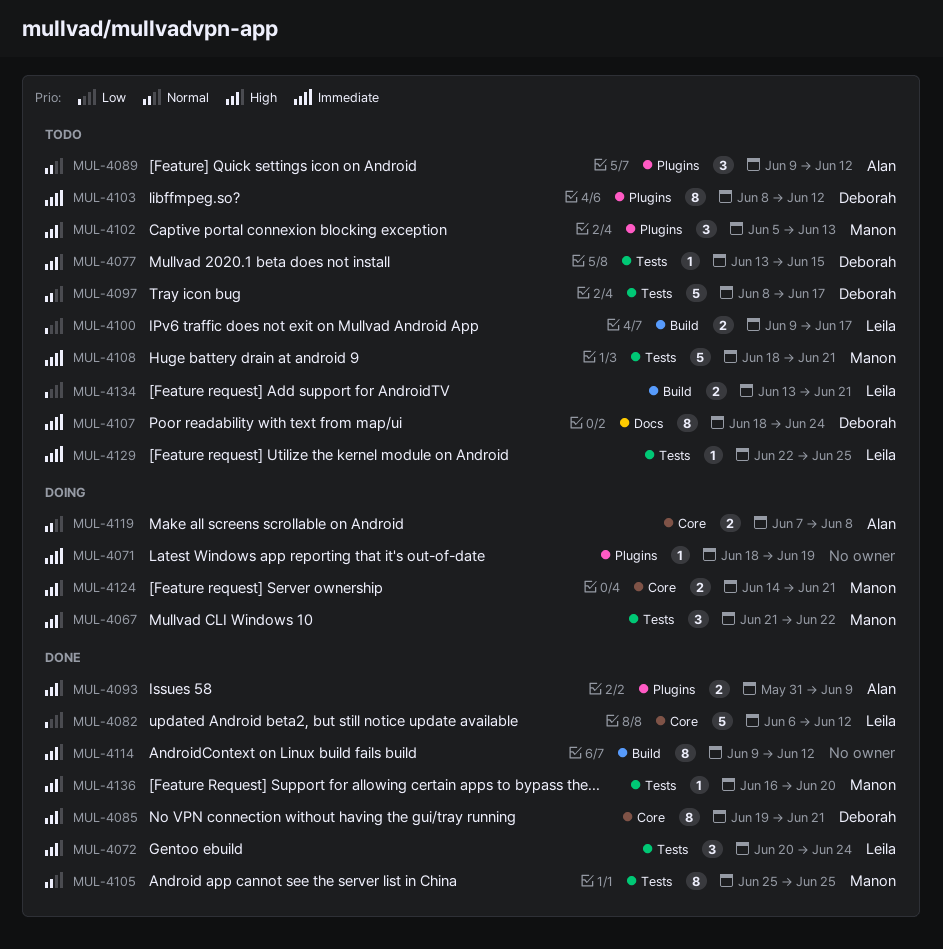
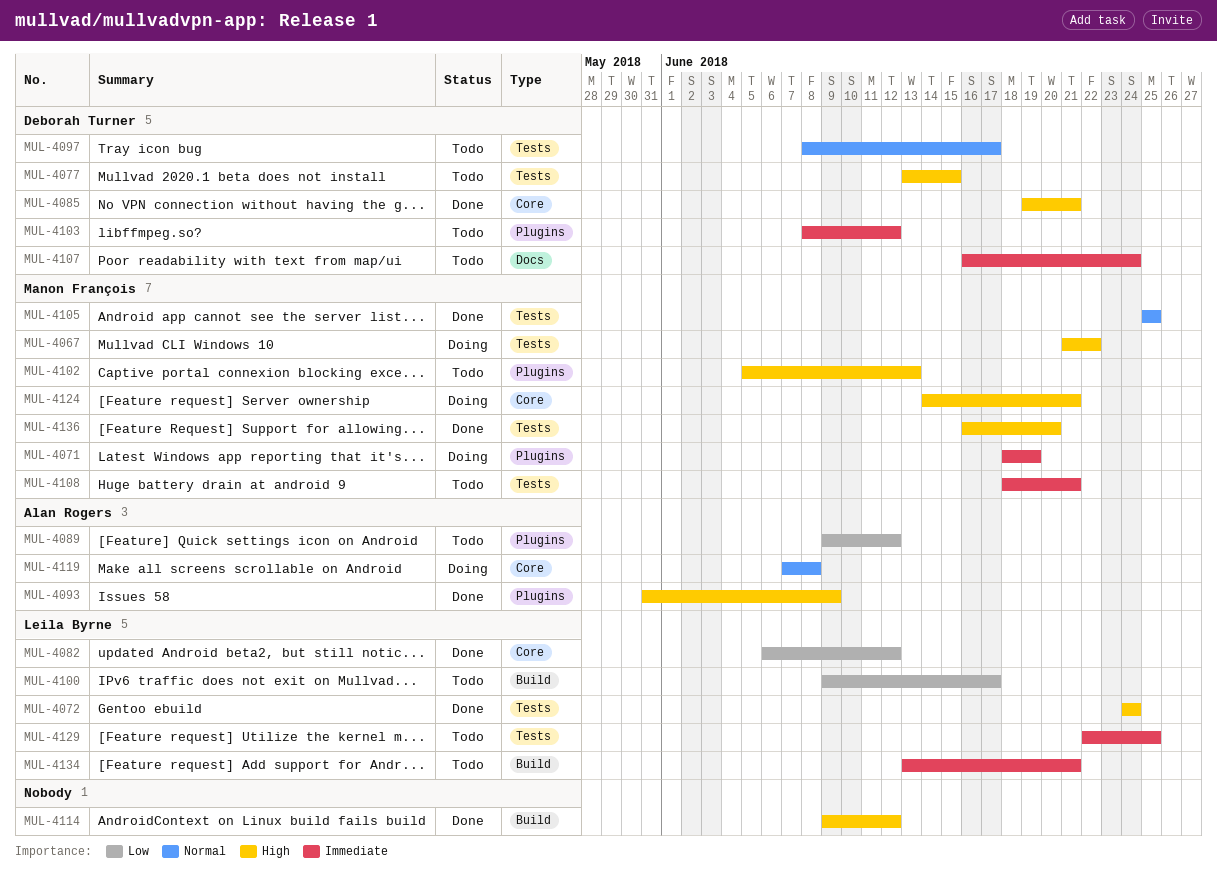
MUL-4071, owner: none -> Manon François
MUL-4072, start: Jun 20 -> Jun 24
MUL-4089, priority: Normal -> Low
MUL-4107, start: Jun 18 -> Jun 16
MUL-4134, priority: Low -> Immediate

